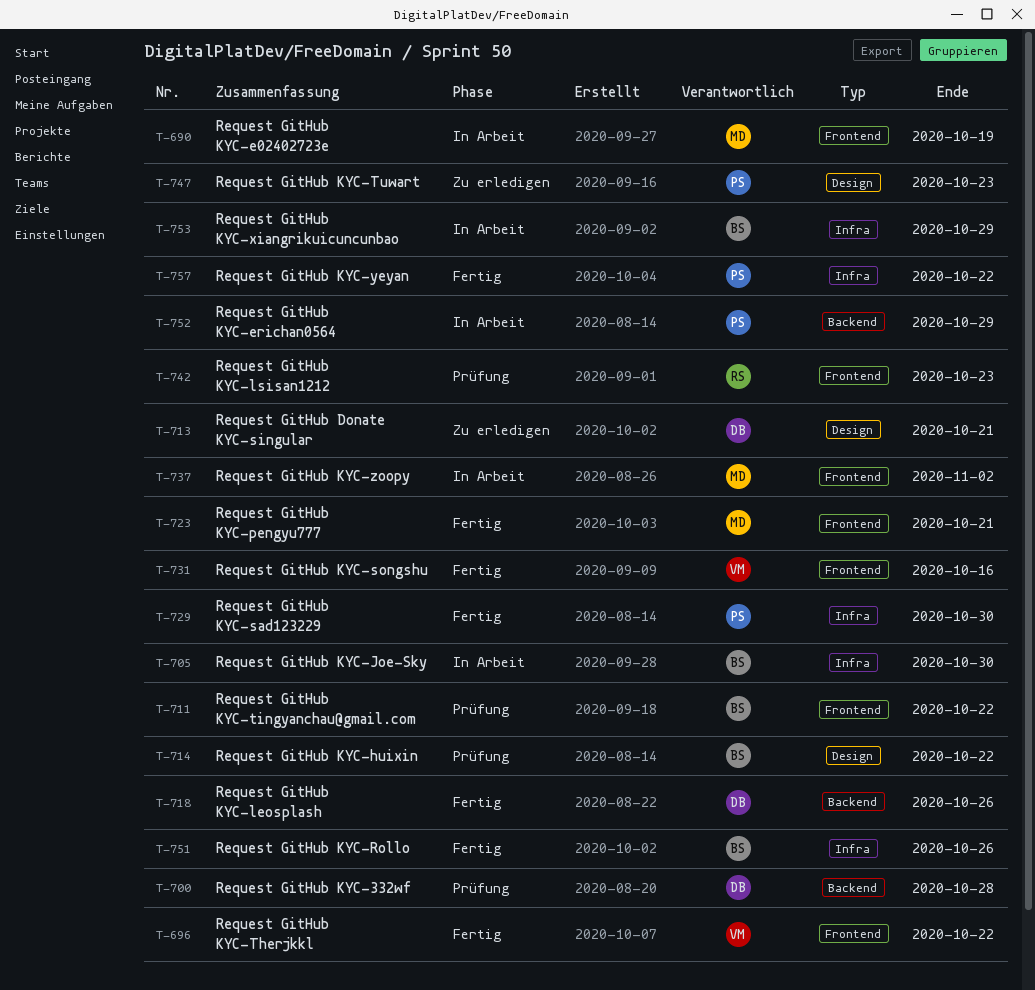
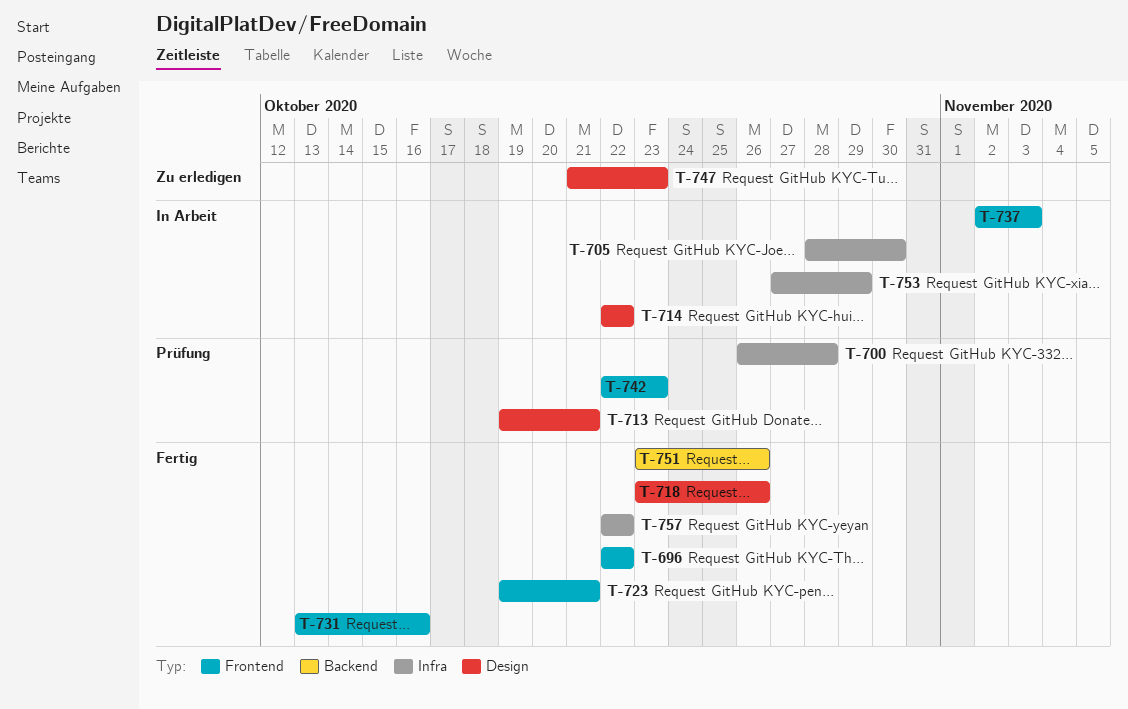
T-690: present -> none
T-700, label: Backend -> Infra
T-711: present -> none
T-713, status: Zu erledigen -> Prüfung
T-714, status: Prüfung -> In Arbeit
T-718, label: Backend -> Design
T-729: present -> none
T-737, due: Nov 2 -> Nov 3
T-751, label: Infra -> Backend
T-752: present -> none

